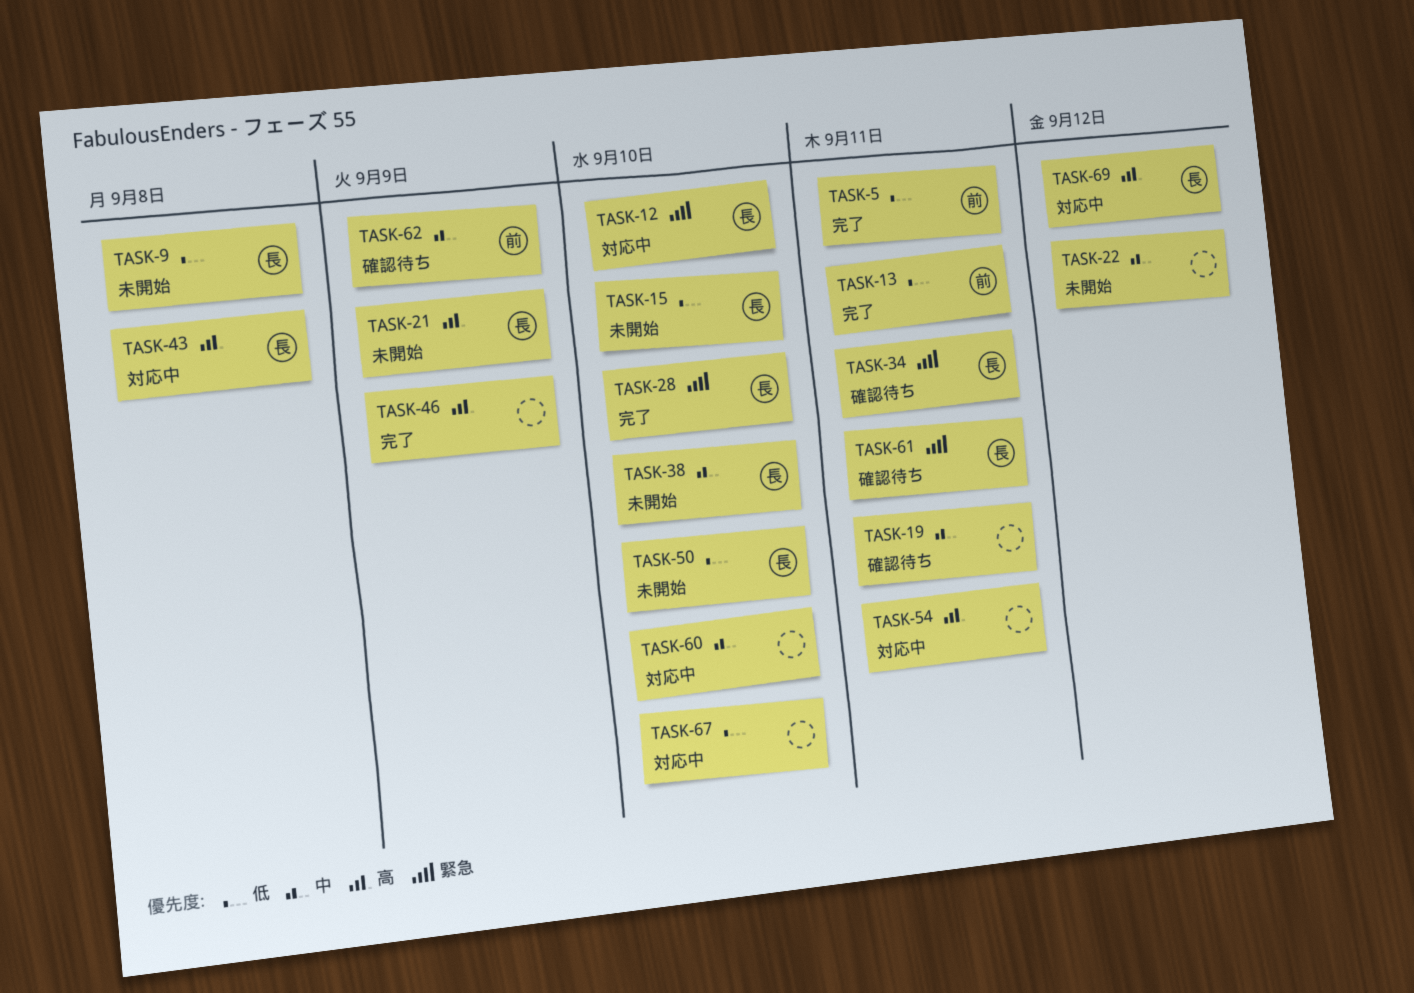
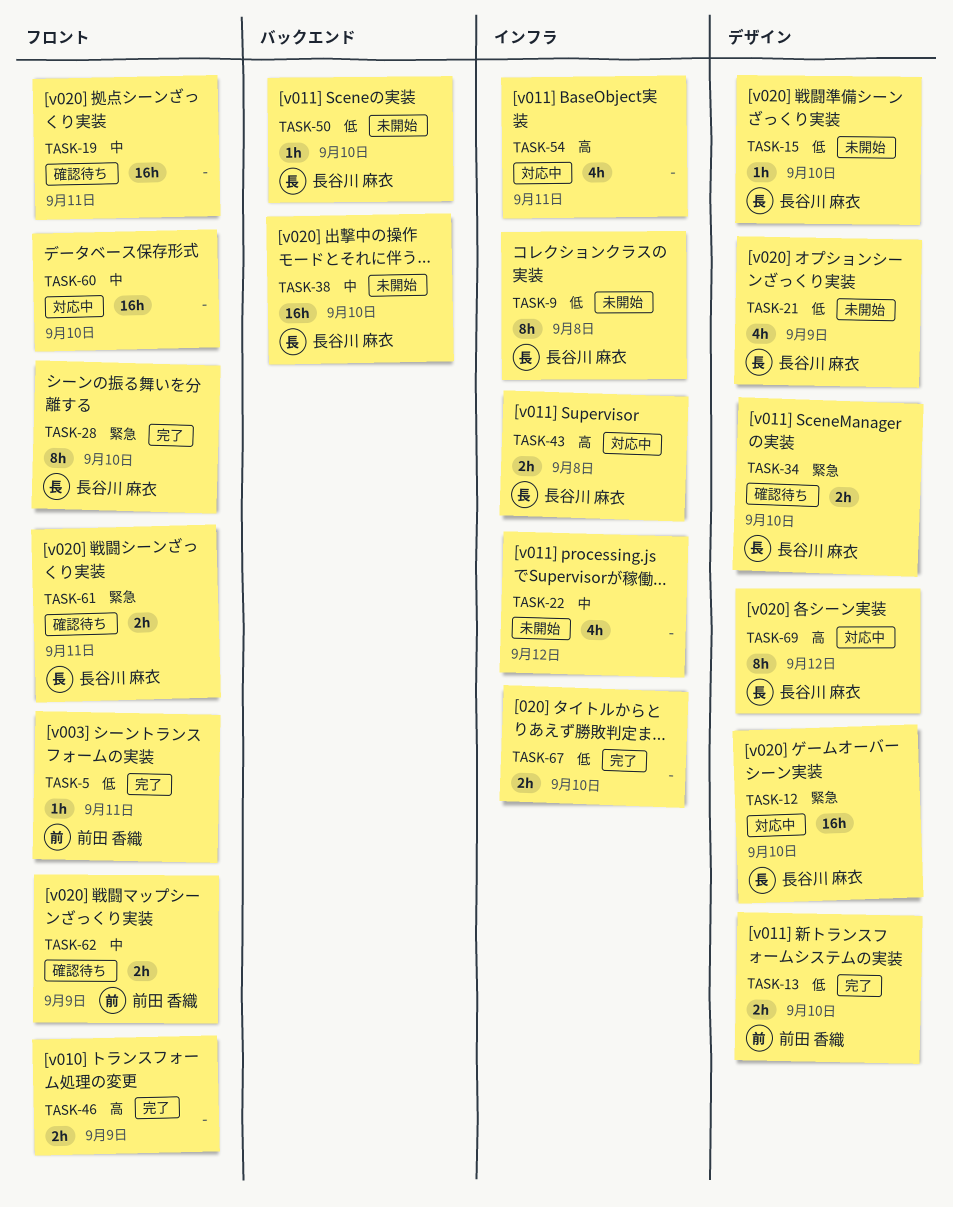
TASK-13, due: Sep 11 -> Sep 10
TASK-21, priority: 高 -> 低
TASK-34, due: Sep 11 -> Sep 10
TASK-67, status: 対応中 -> 完了

